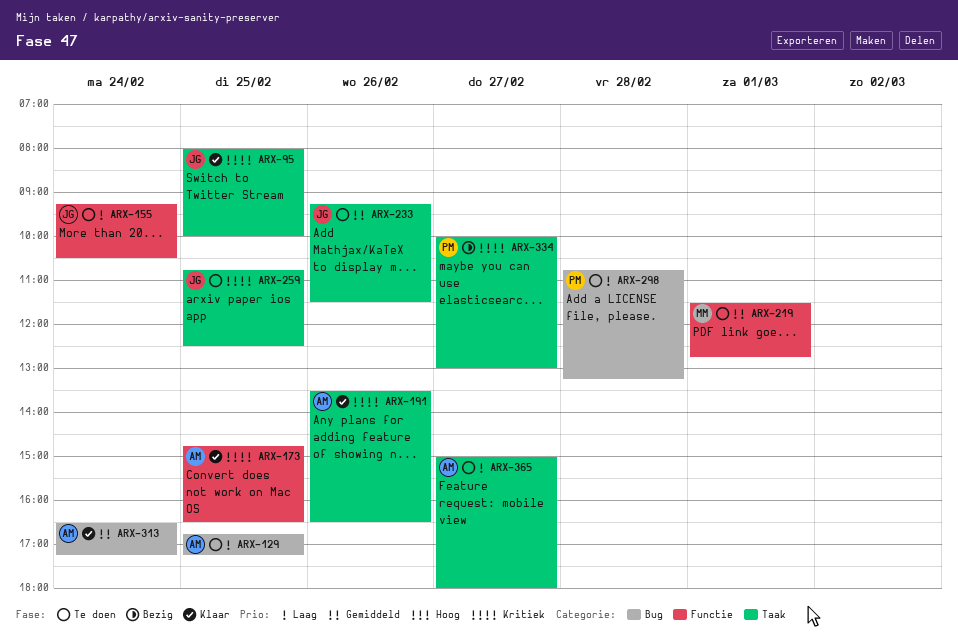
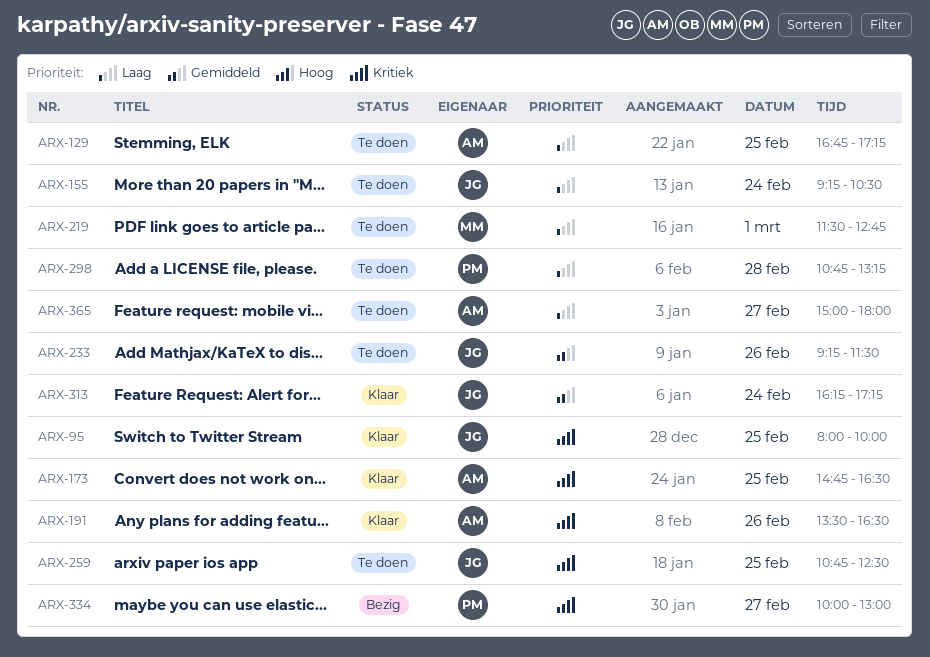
ARX-219, priority: Gemiddeld -> Laag
ARX-313, owner: AM -> JG
ARX-313, begins: 16:30 -> 16:15

